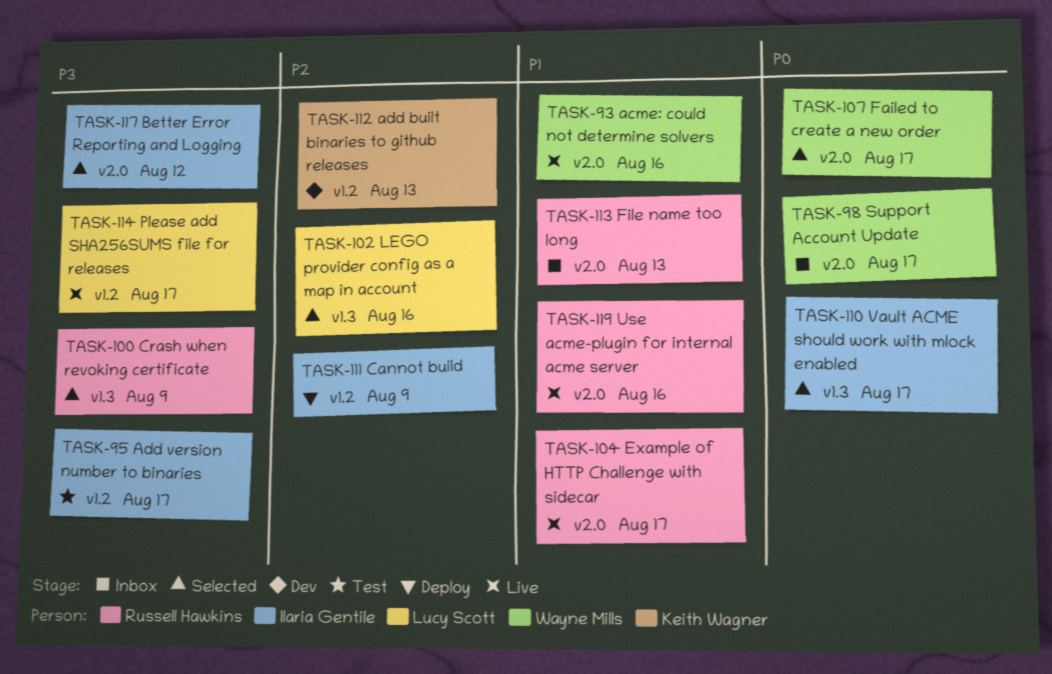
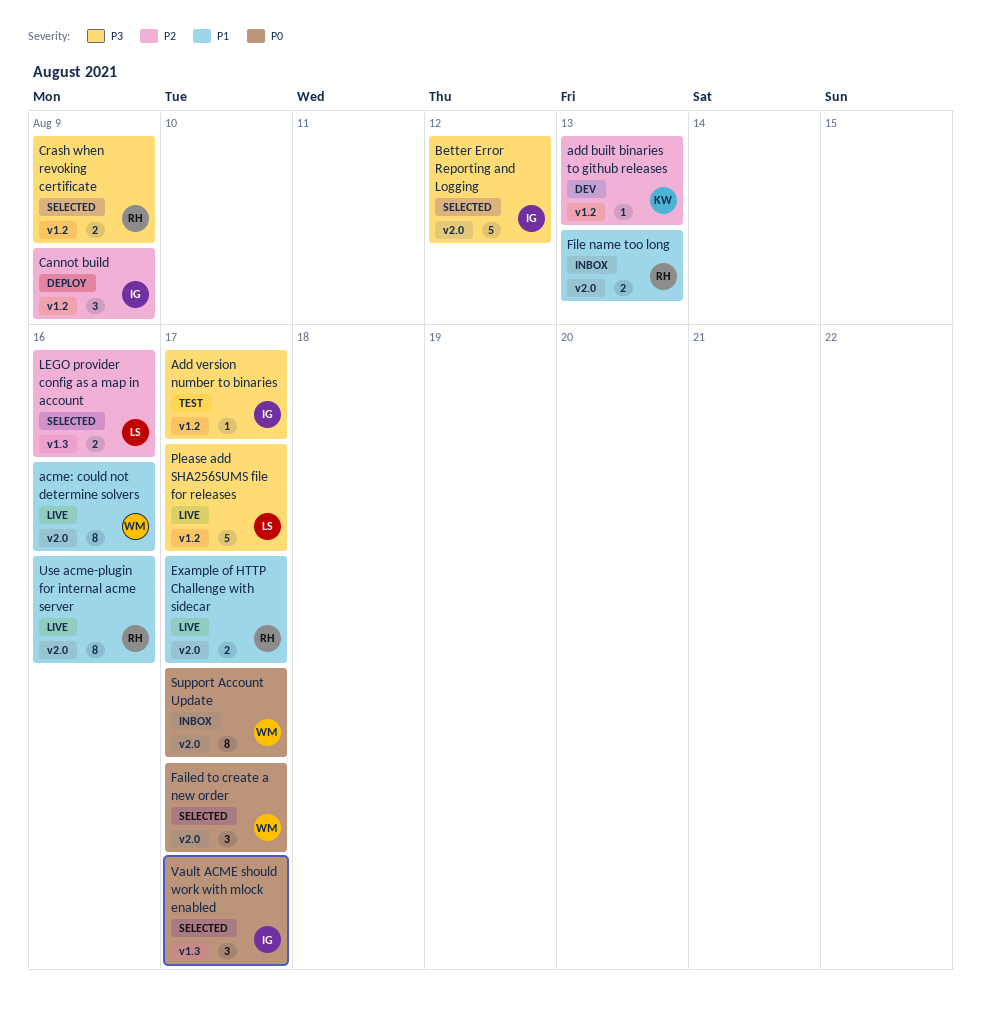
Crash when revoking certificate, label: v1.3 -> v1.2

